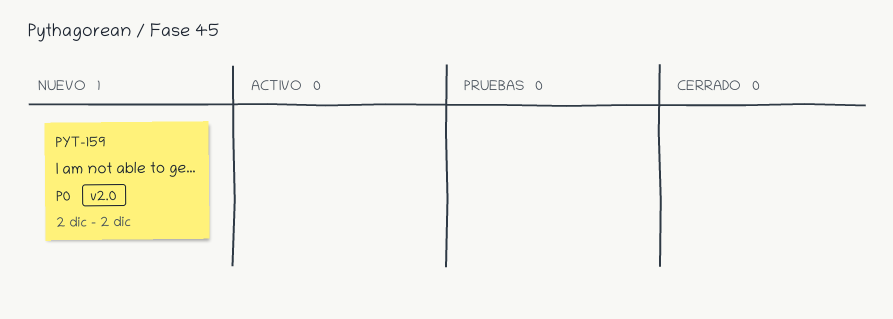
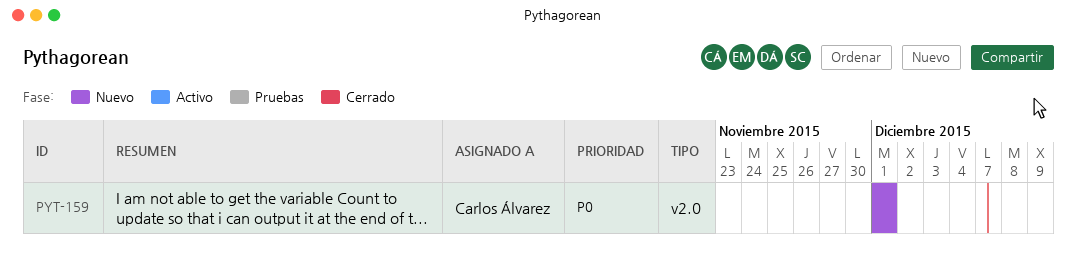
PYT-159, start: Dec 2 -> Dec 1
PYT-159, due: Dec 2 -> Dec 1

